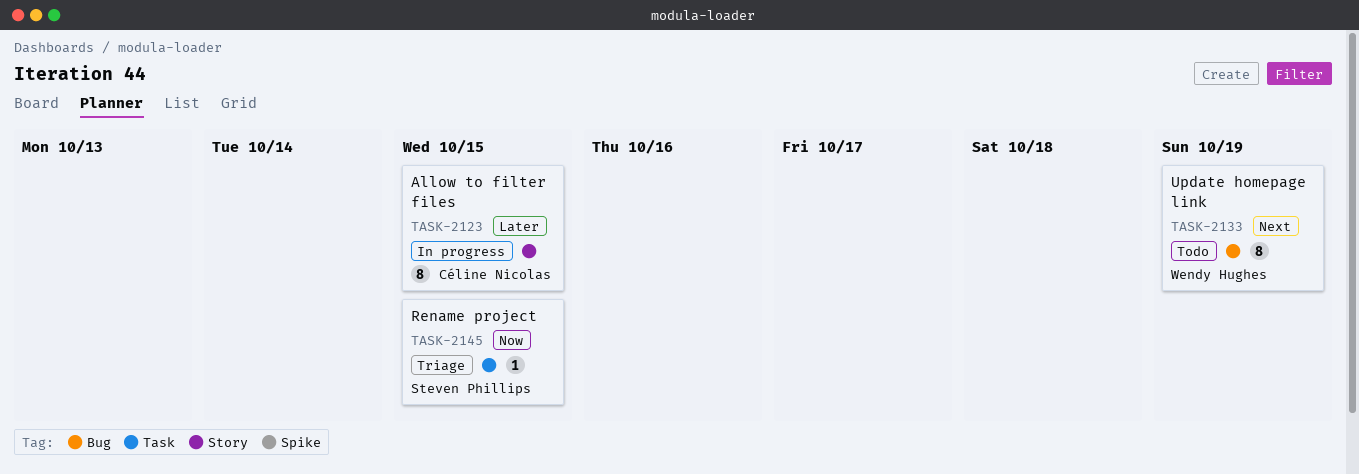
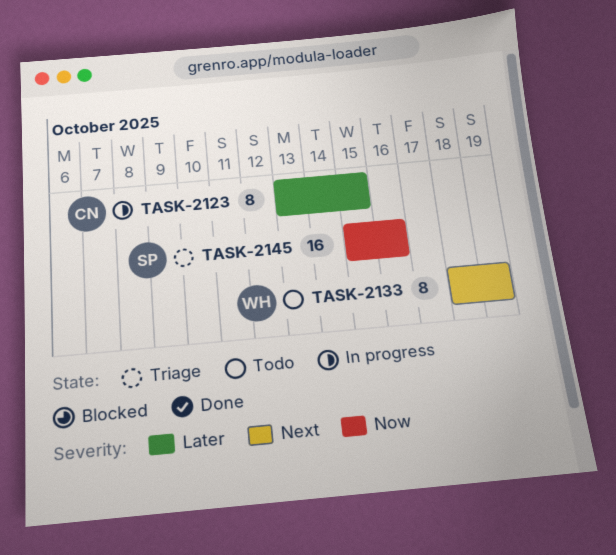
TASK-2145, estimate: 1 -> 16
TASK-2145, due: Oct 15 -> Oct 16

